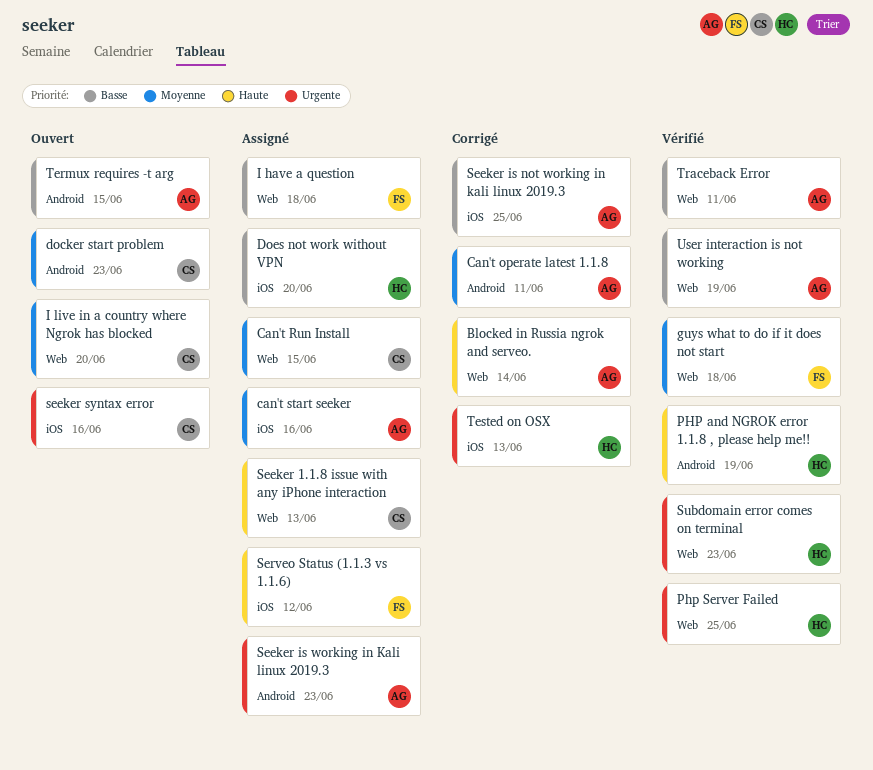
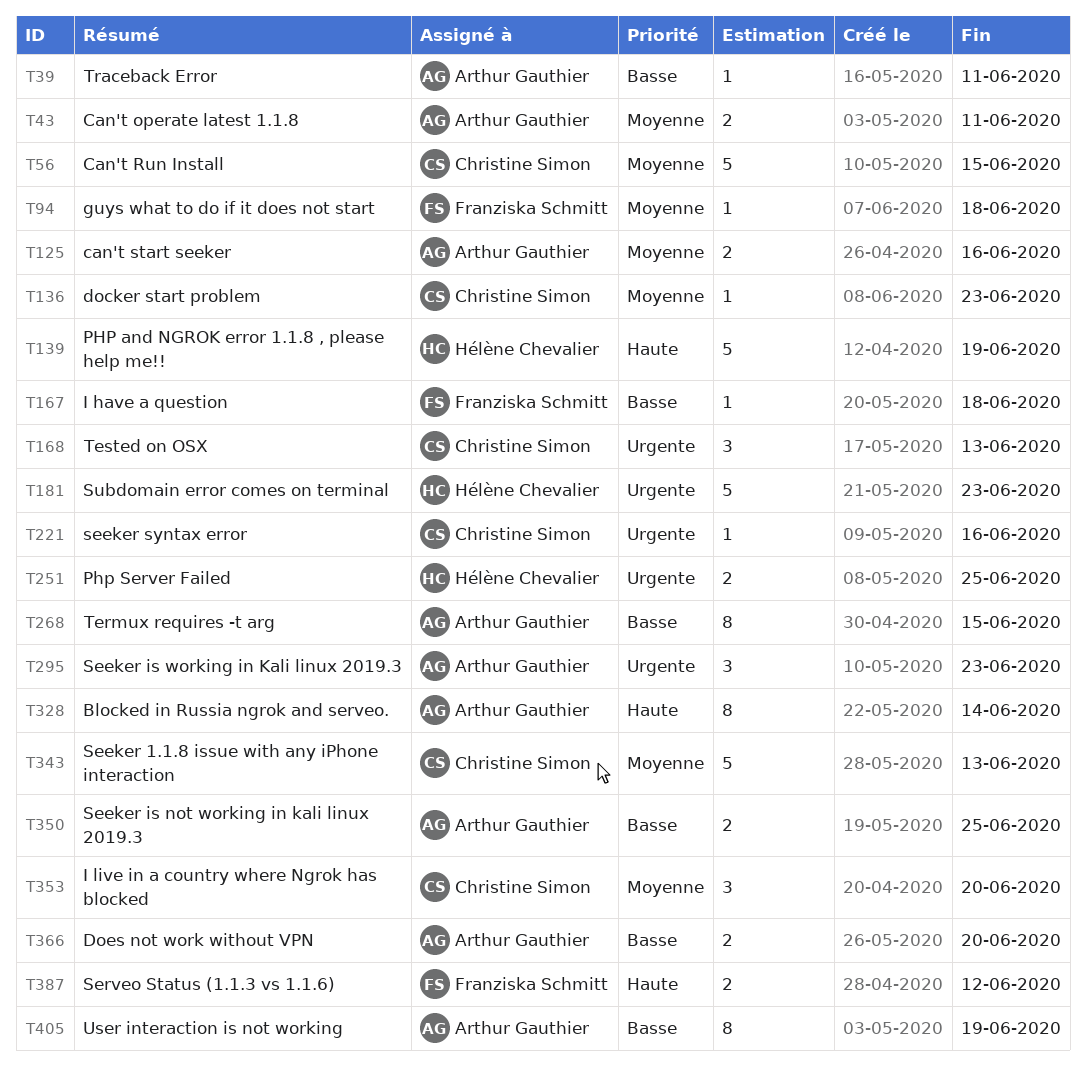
Does not work without VPN, owner: Hélène Chevalier -> Arthur Gauthier
Seeker 1.1.8 issue with any iPhone interaction, priority: Haute -> Moyenne
Tested on OSX, owner: Hélène Chevalier -> Christine Simon

